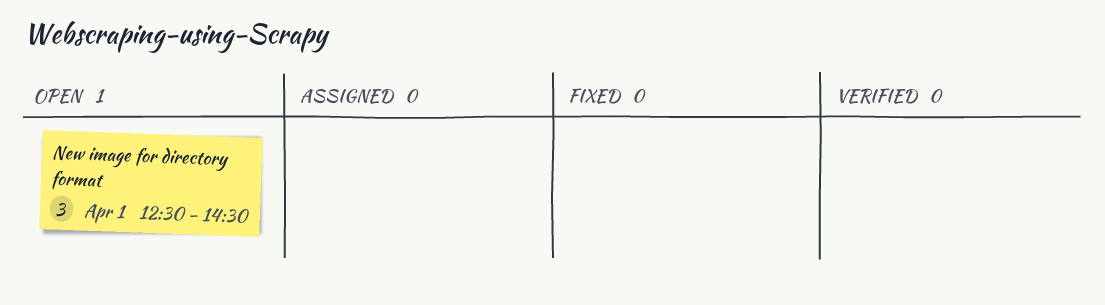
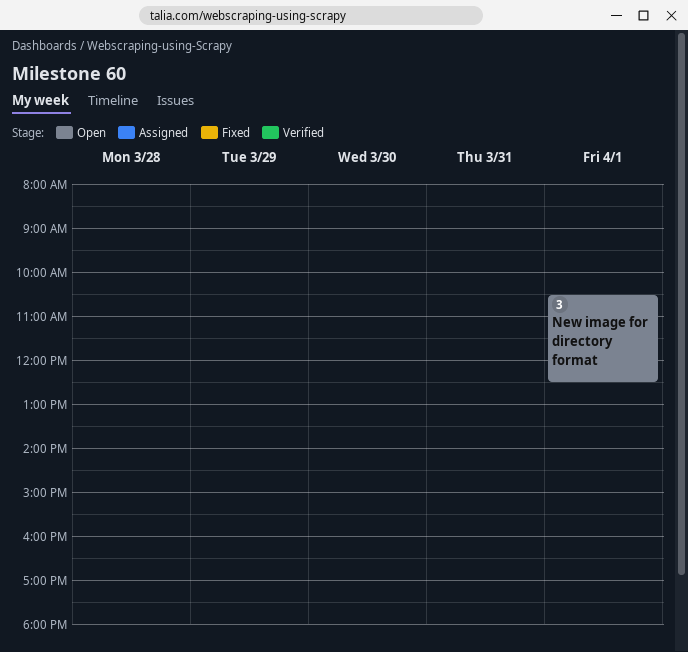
New image for directory format, begins: 12:30 -> 10:30
New image for directory format, ends: 14:30 -> 12:30

